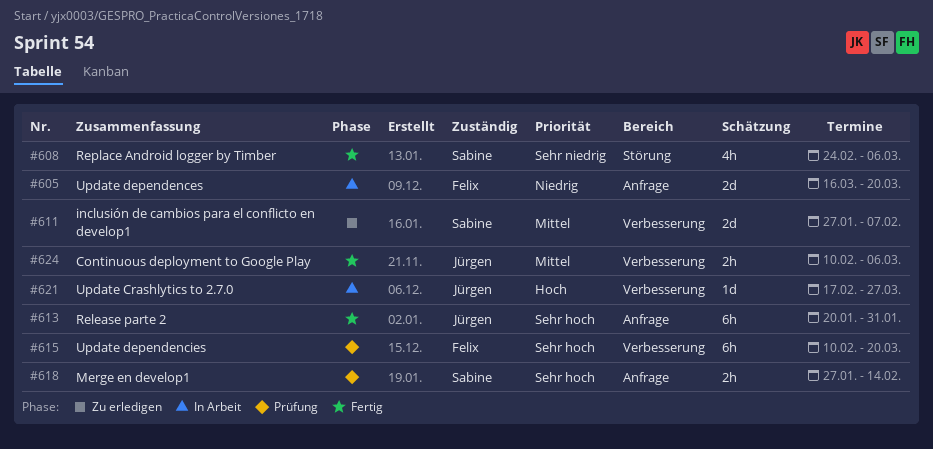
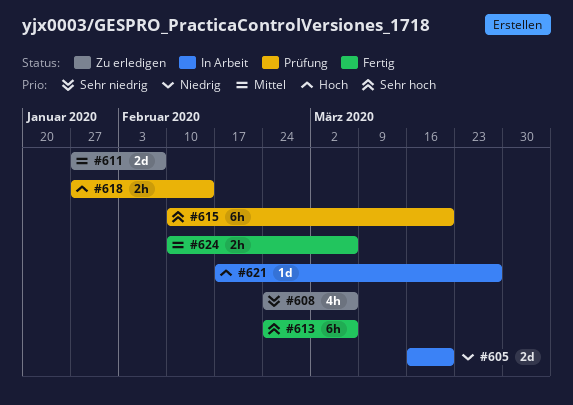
#608, status: Fertig -> Zu erledigen
#613, start: Jan 20 -> Feb 24
#613, due: Jan 31 -> Mar 6
#618, priority: Sehr hoch -> Hoch

